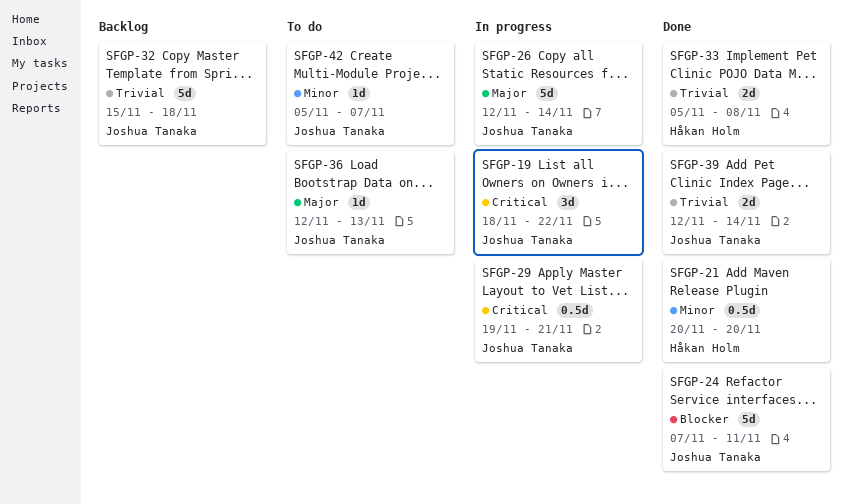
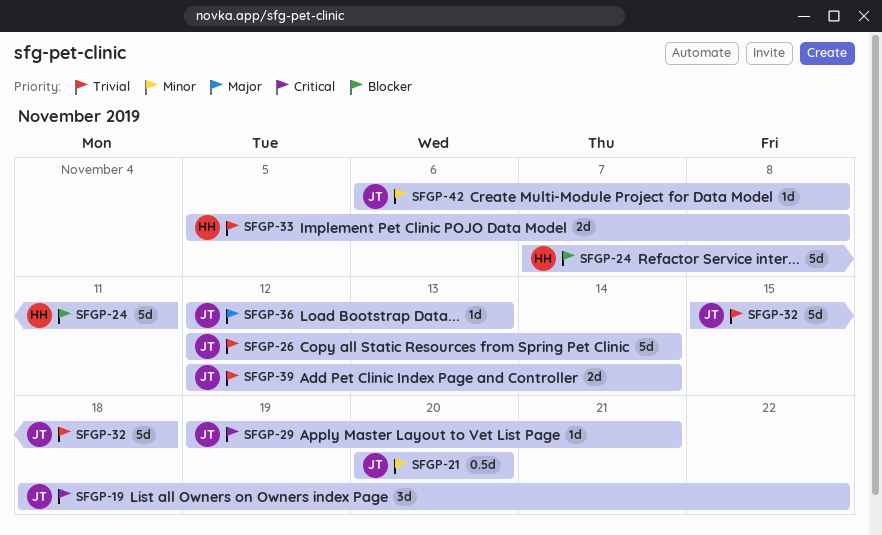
SFGP-21, owner: Håkan Holm -> Joshua Tanaka
SFGP-24, owner: Joshua Tanaka -> Håkan Holm
SFGP-26, priority: Major -> Trivial
SFGP-29, estimate: 0.5d -> 1d
SFGP-42, start: Nov 5 -> Nov 6
SFGP-42, due: Nov 7 -> Nov 8

